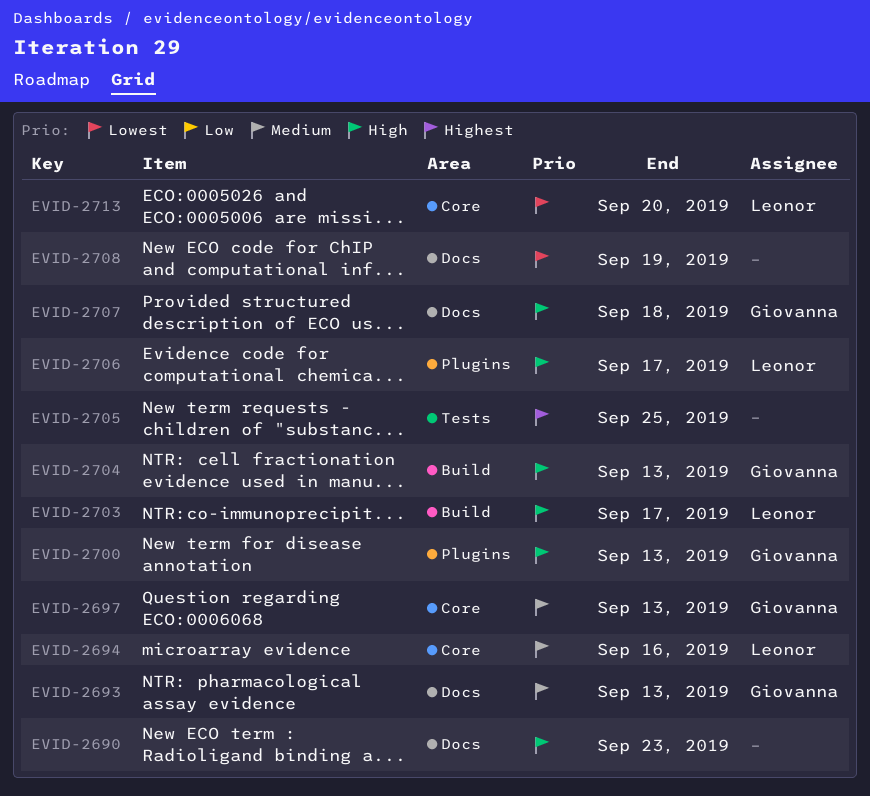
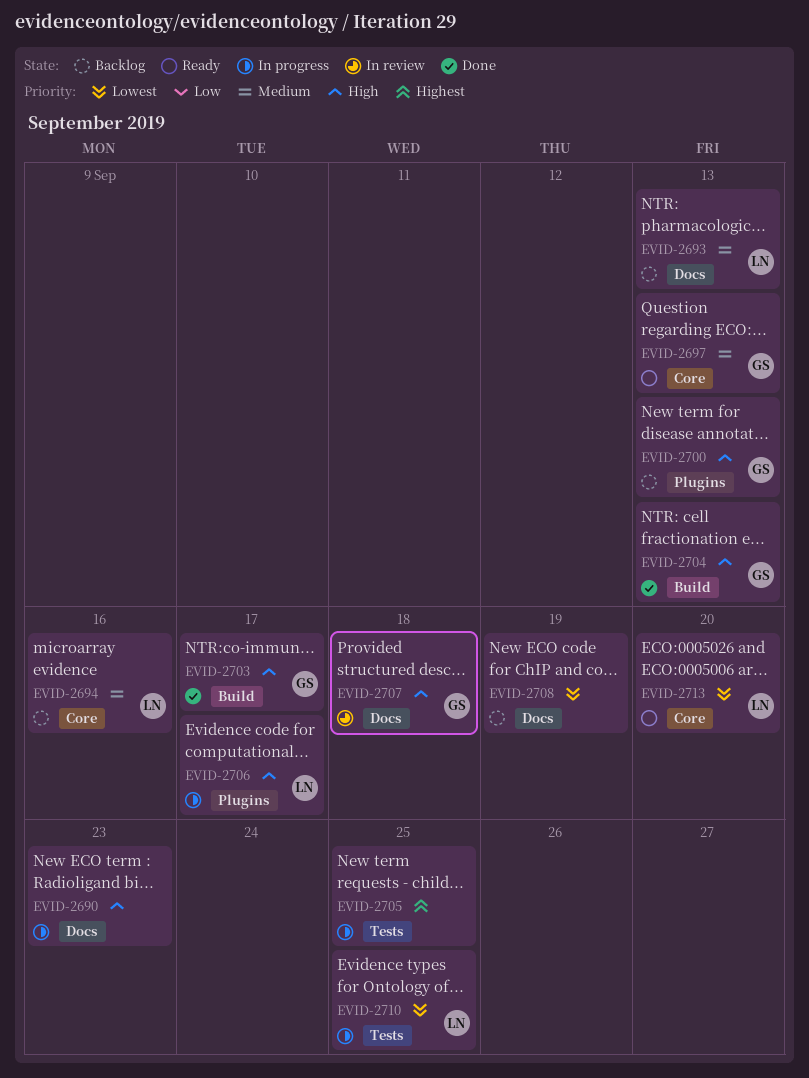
EVID-2693, owner: Giovanna -> Leonor
EVID-2703, owner: Leonor -> Giovanna
EVID-2710: none -> present

